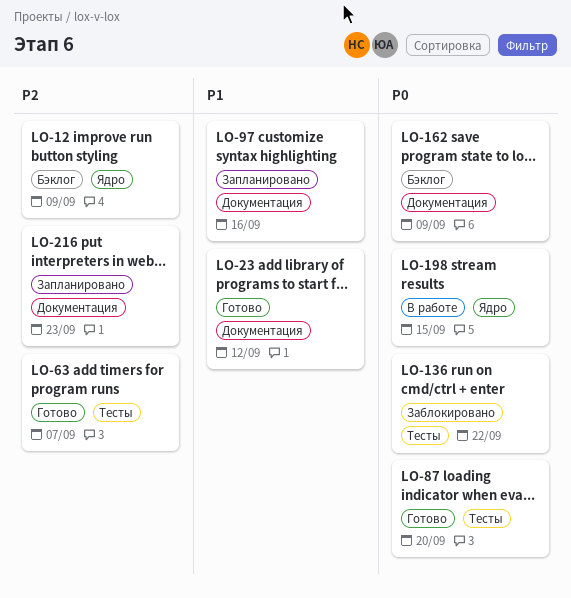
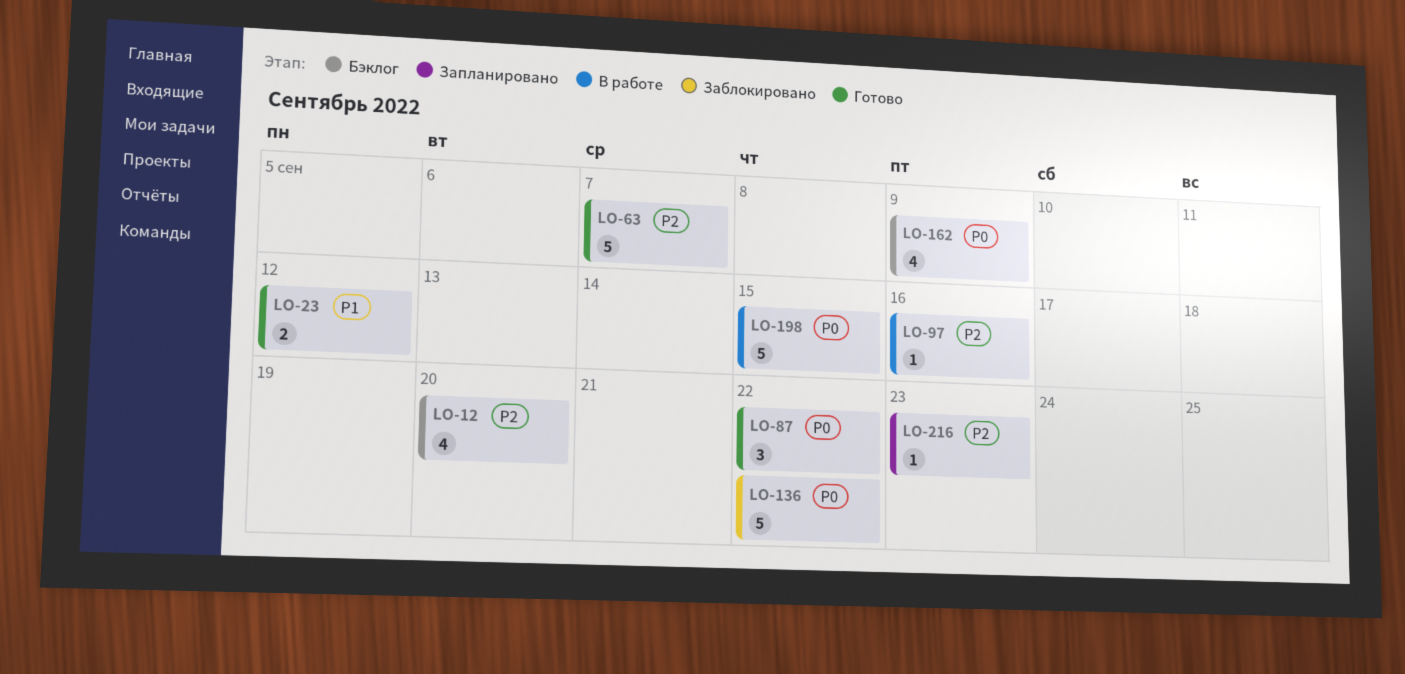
LO-12, due: Sep 9 -> Sep 20
LO-87, due: Sep 20 -> Sep 22
LO-97, status: Запланировано -> В работе
LO-97, priority: P1 -> P2

